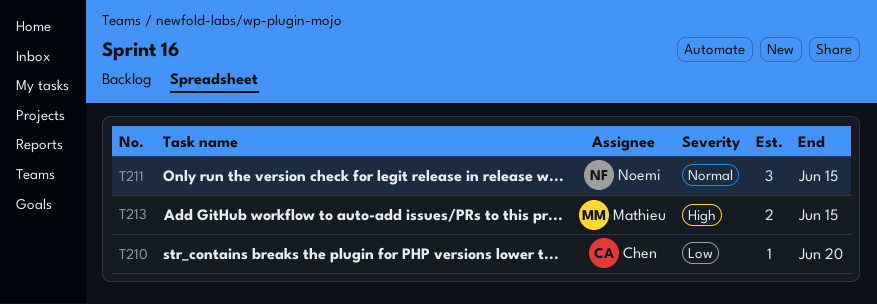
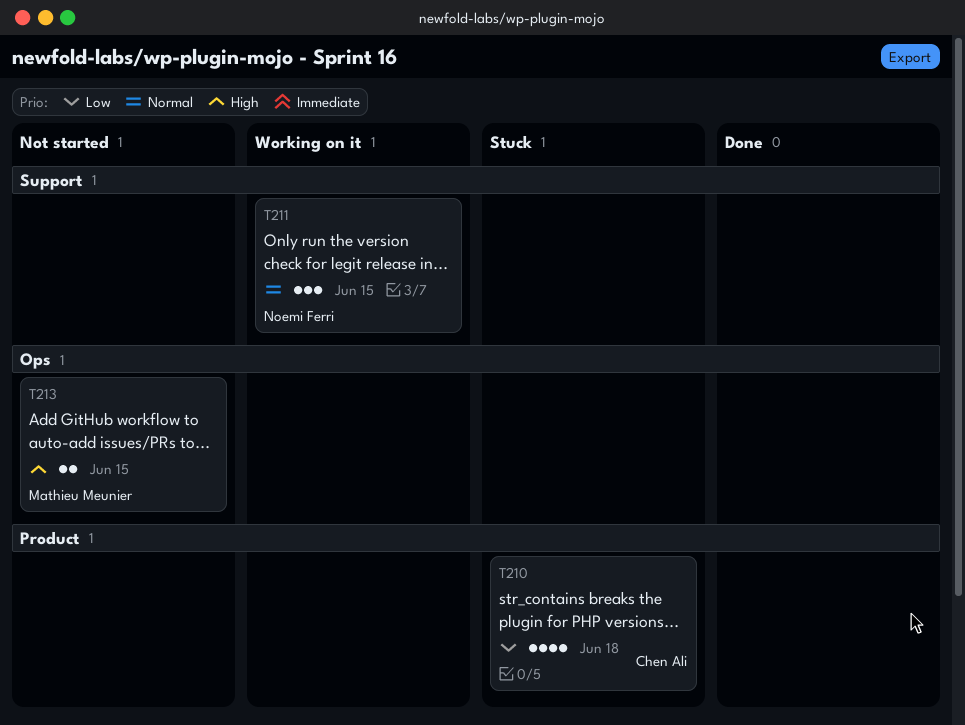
T210, estimate: 1 -> 4
T210, due: Jun 20 -> Jun 18

